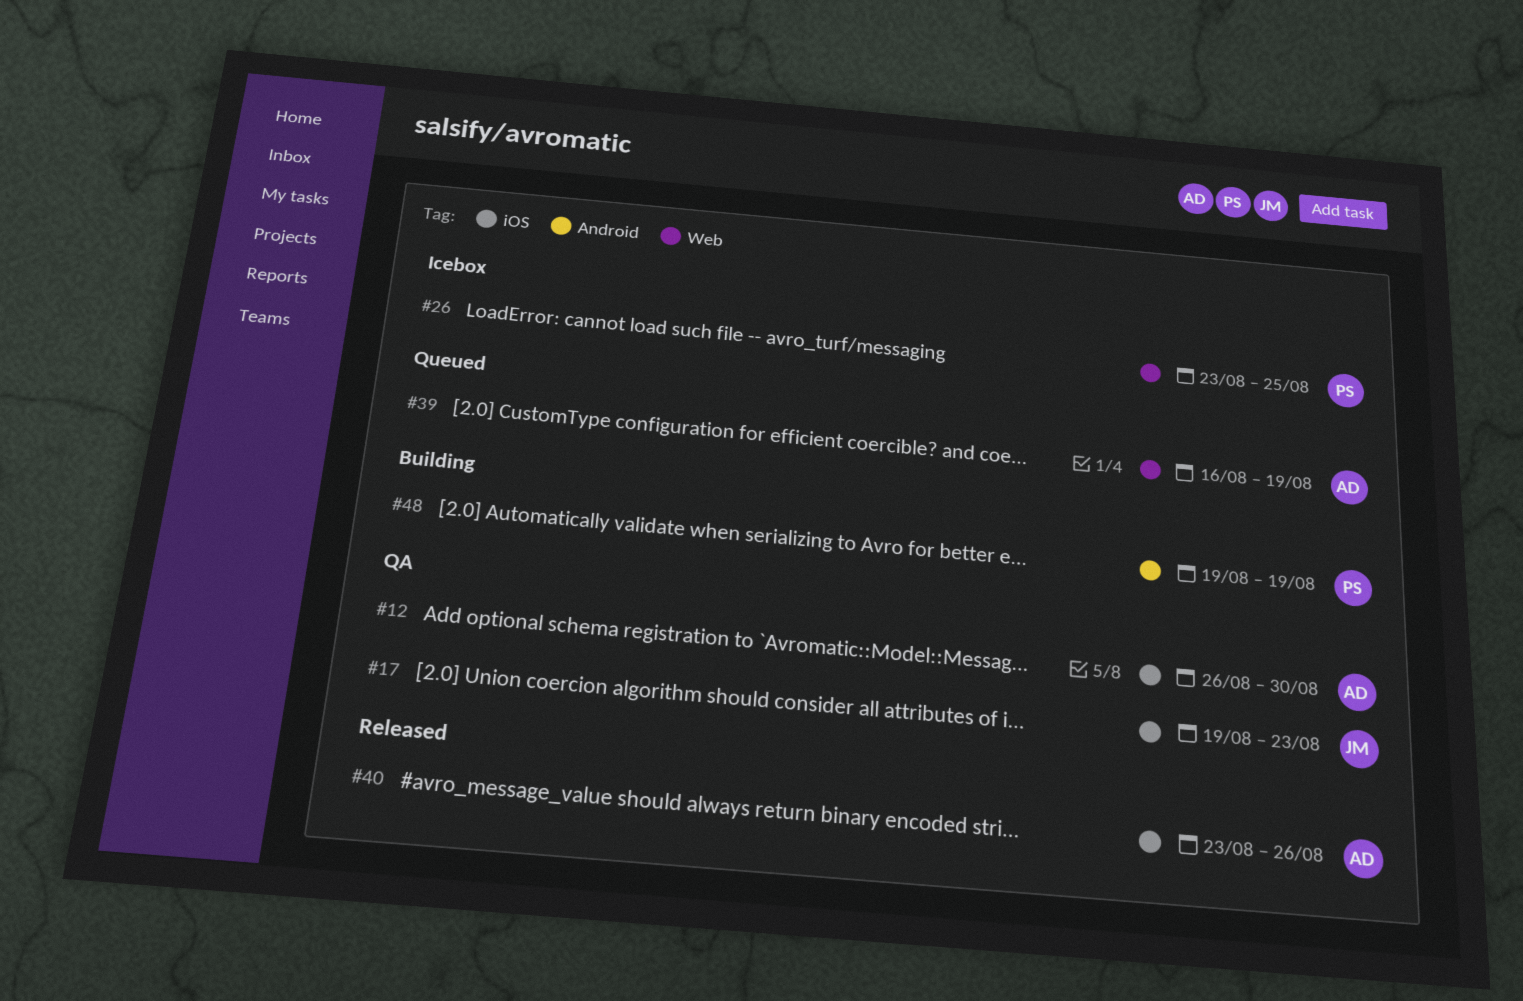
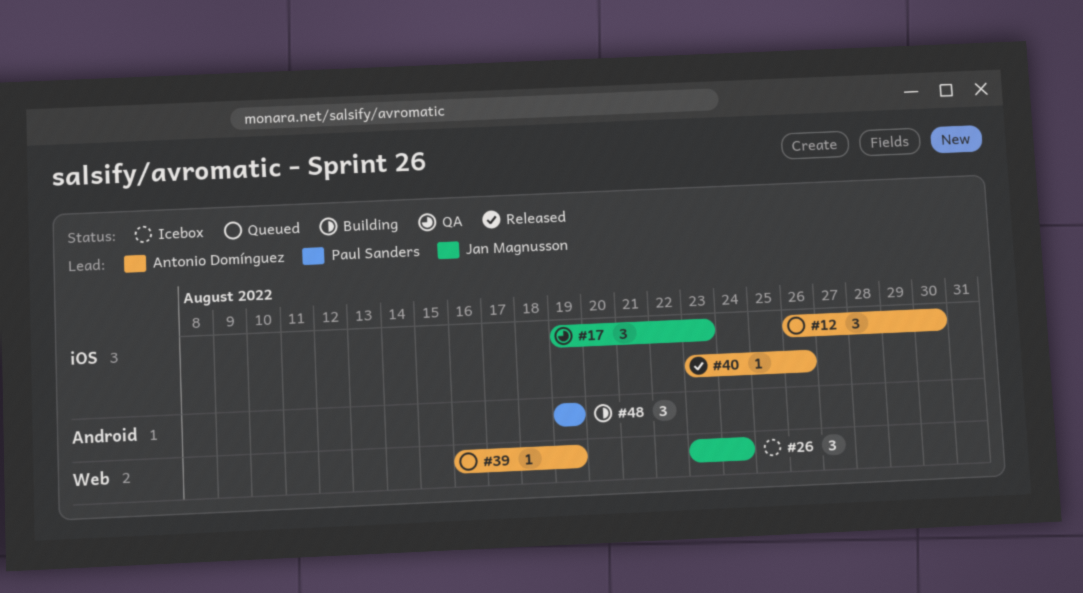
#12, status: QA -> Queued
#26, owner: Paul Sanders -> Jan Magnusson
#26, due: Aug 25 -> Aug 24

